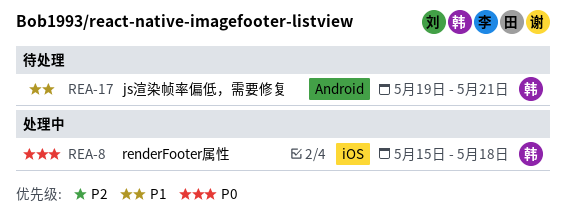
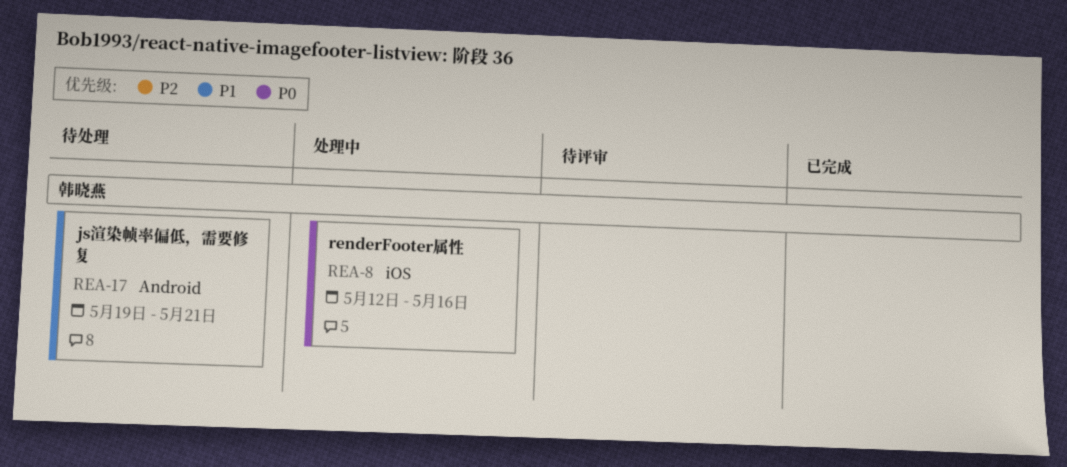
REA-8, start: May 15 -> May 12
REA-8, due: May 18 -> May 16

